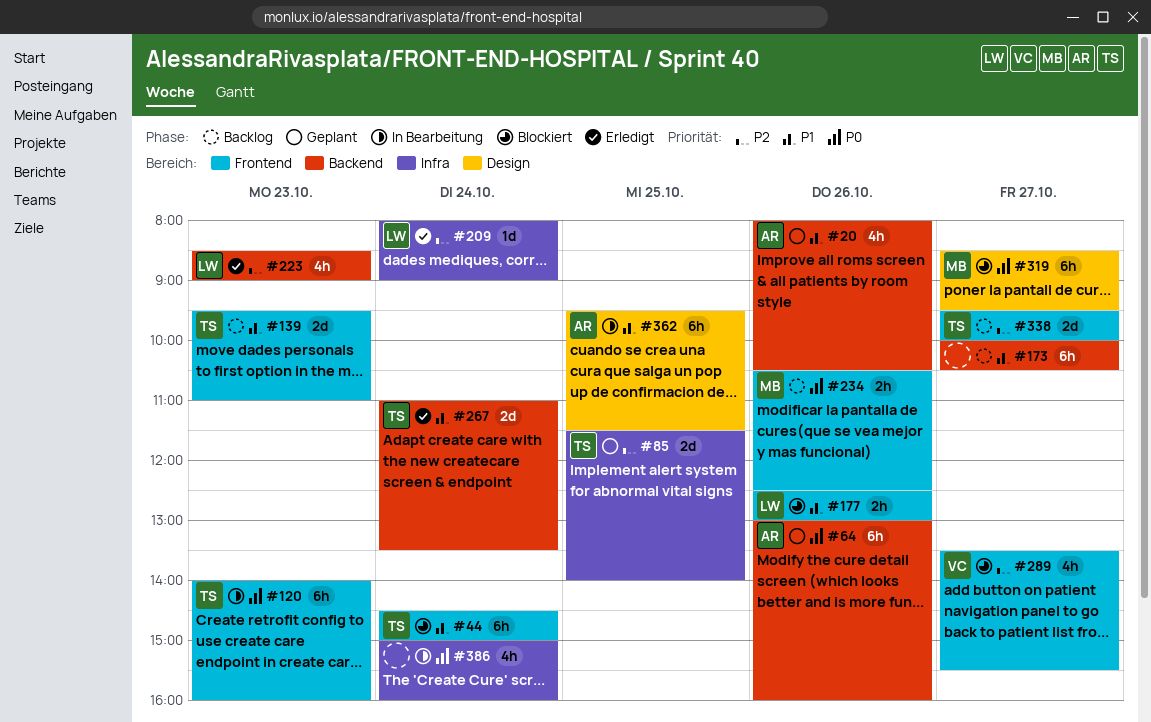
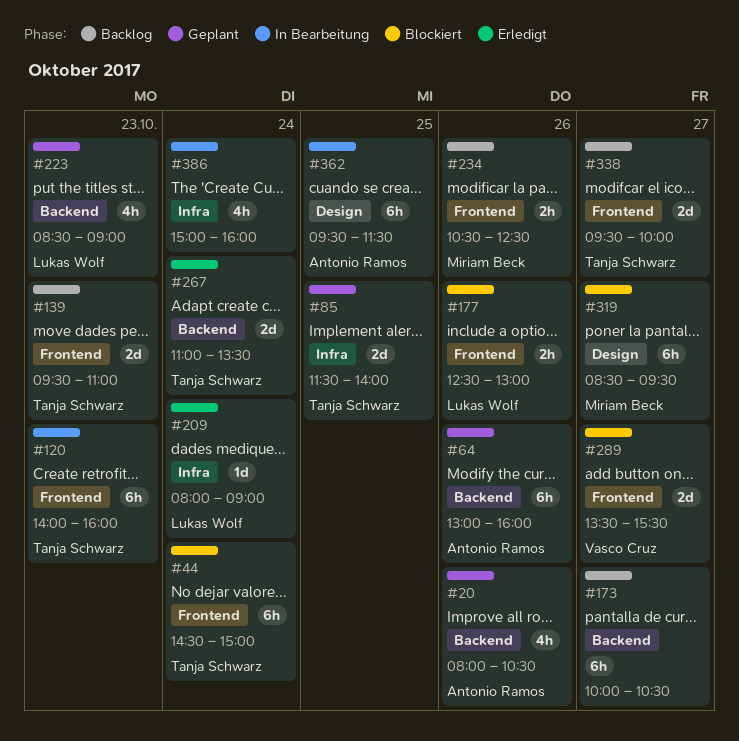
#223, status: Erledigt -> Geplant
#289, estimate: 4h -> 2d

